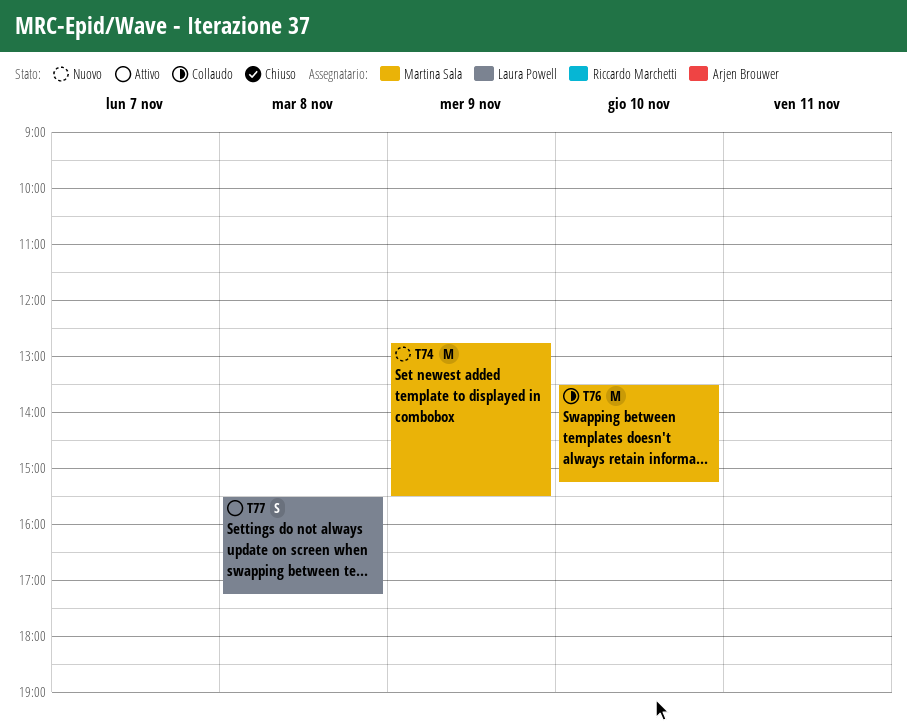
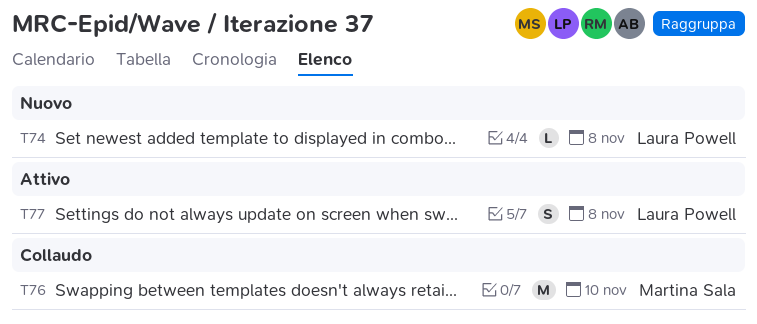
T74, owner: Martina Sala -> Laura Powell
T74, estimate: M -> L
T74, day: Nov 9 -> Nov 8

